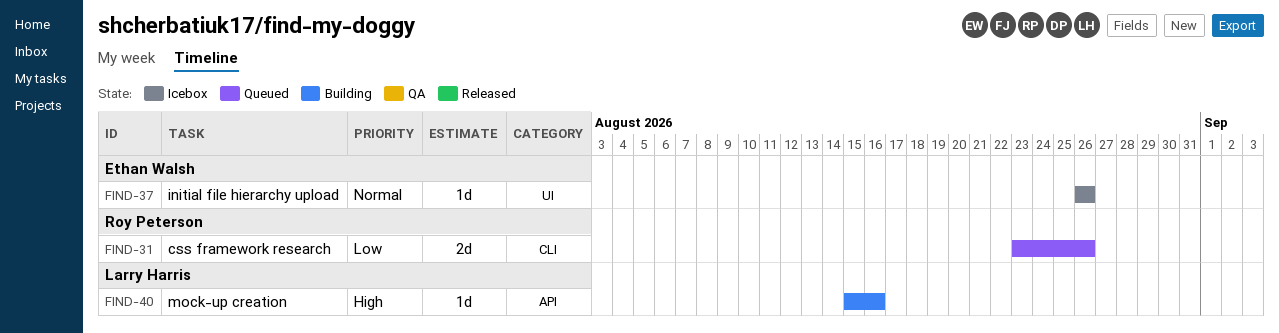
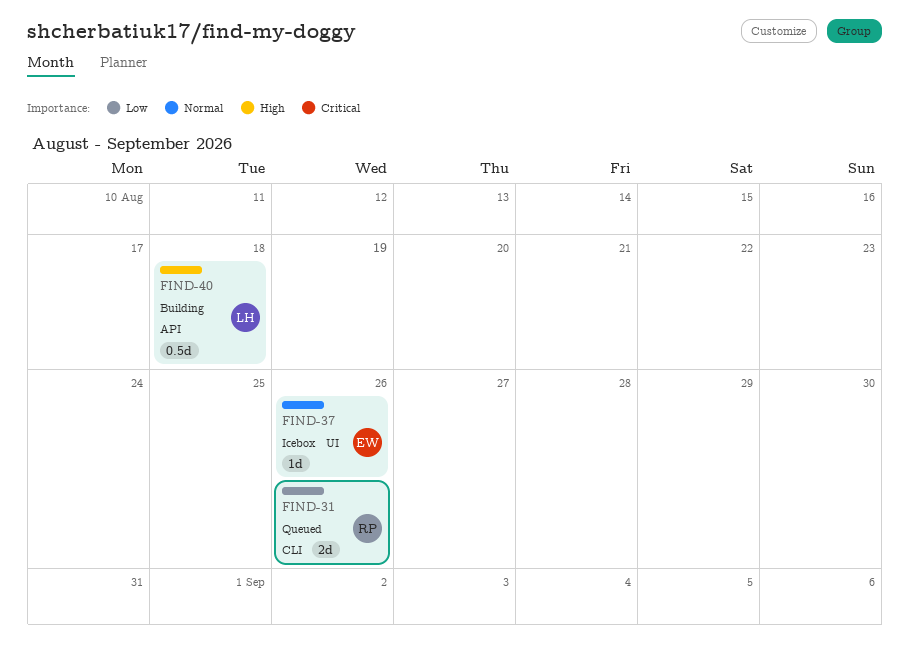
FIND-40, estimate: 1d -> 0.5d
FIND-40, due: Aug 16 -> Aug 18

